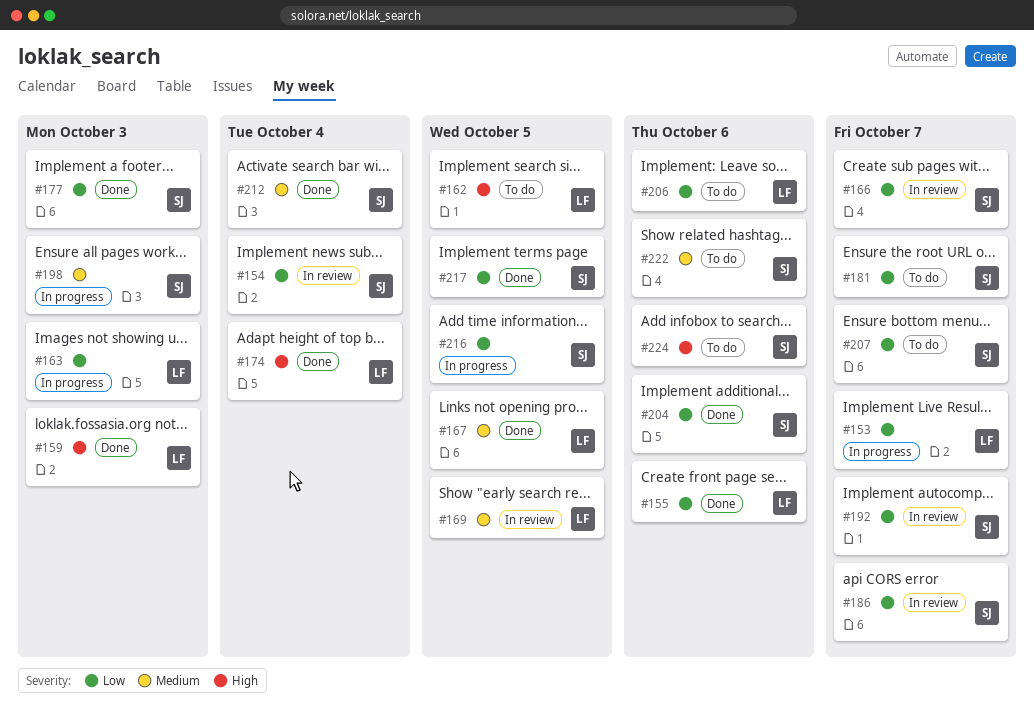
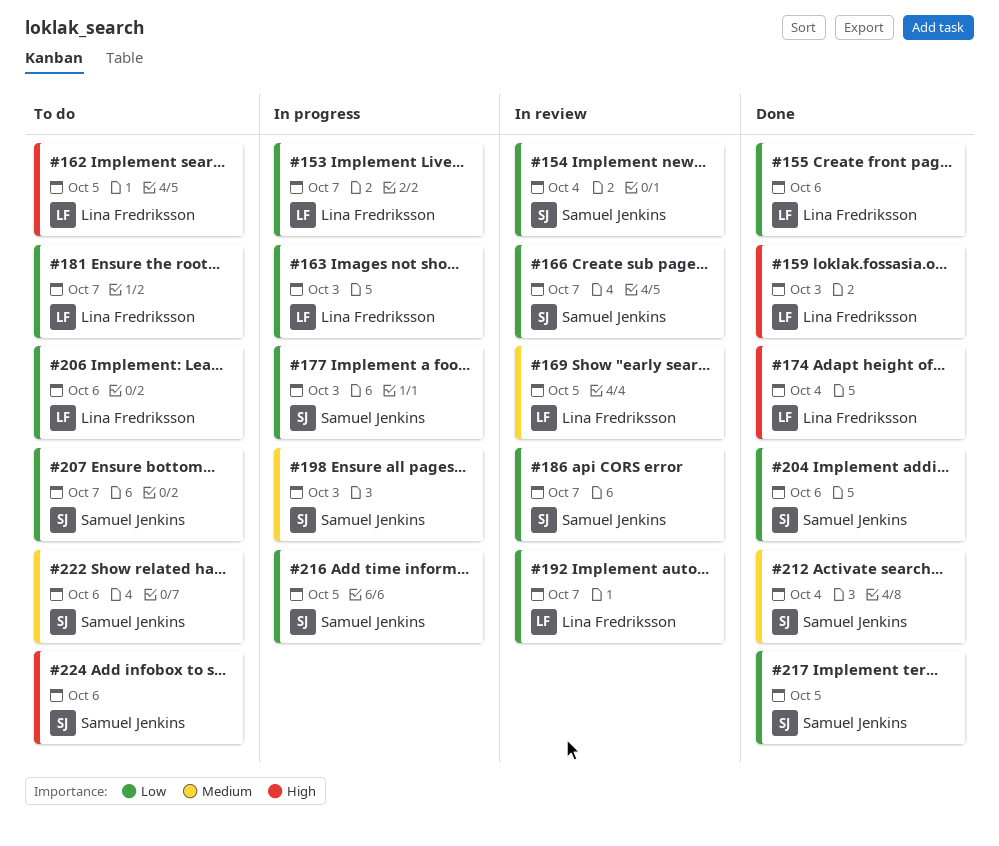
#167: present -> none
#177, status: Done -> In progress
#181, owner: Samuel Jenkins -> Lina Fredriksson
#192, owner: Samuel Jenkins -> Lina Fredriksson

